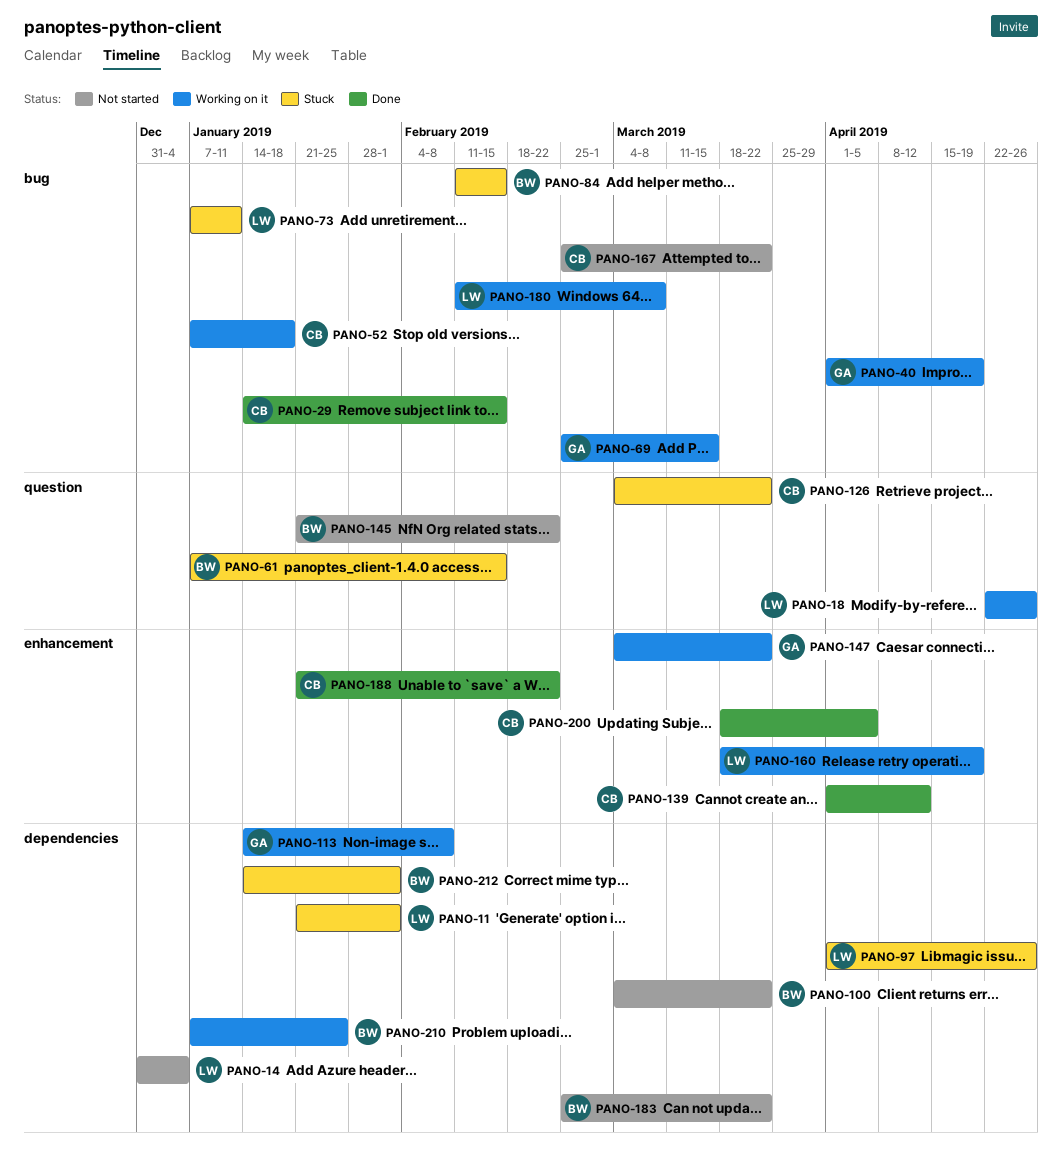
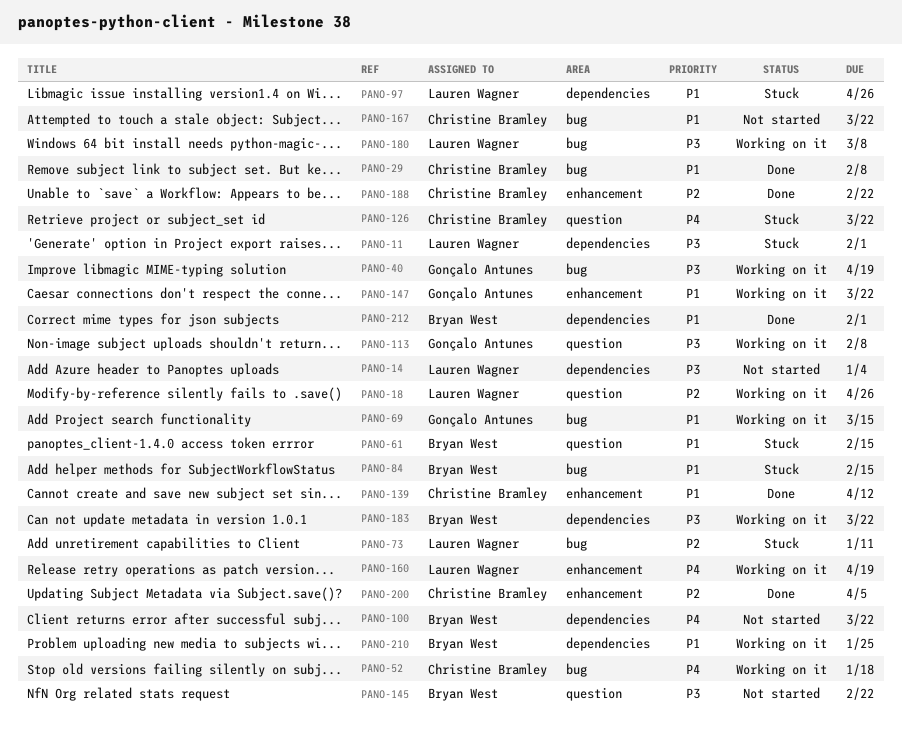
PANO-29, due: Feb 15 -> Feb 8
PANO-113, label: dependencies -> question
PANO-183, status: Not started -> Working on it
PANO-212, status: Stuck -> Done

